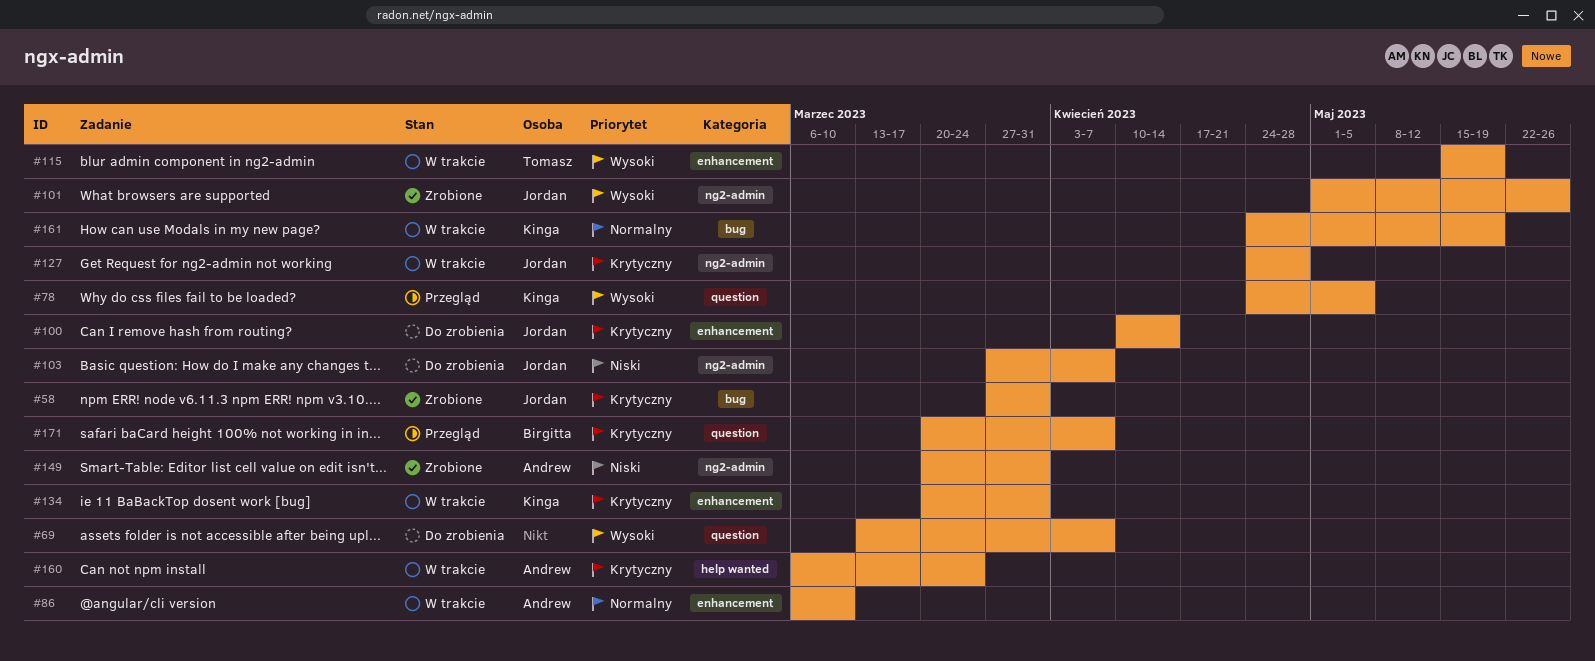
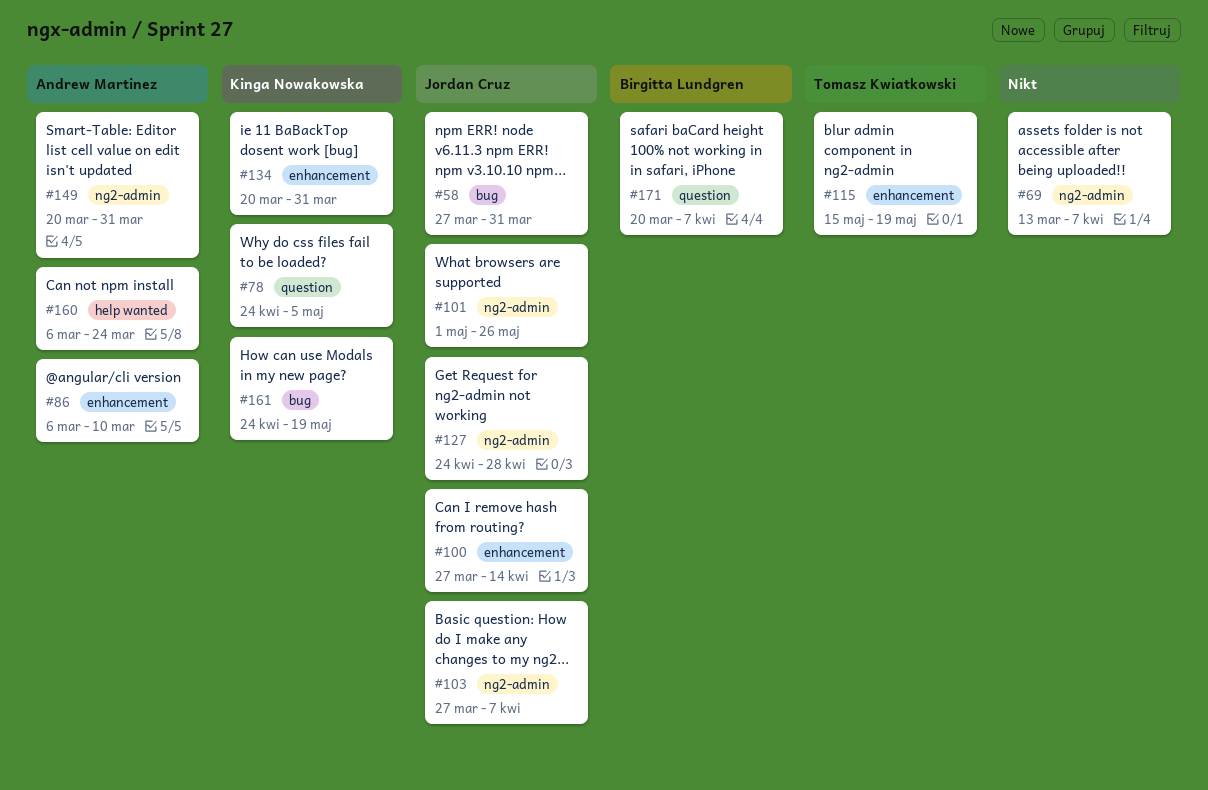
#69, label: question -> ng2-admin
#100, start: Apr 10 -> Mar 27

